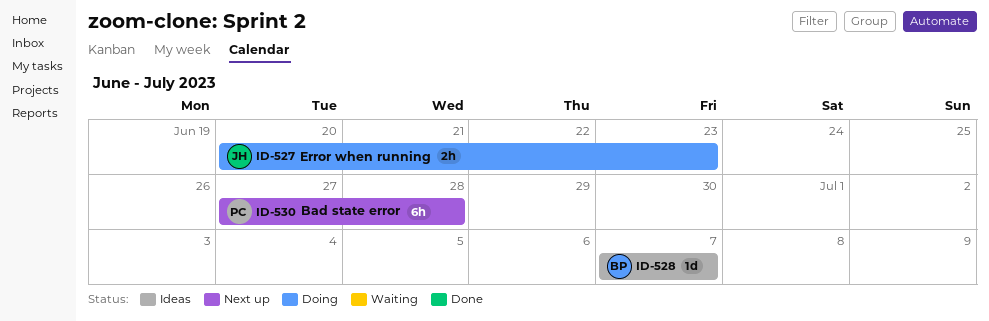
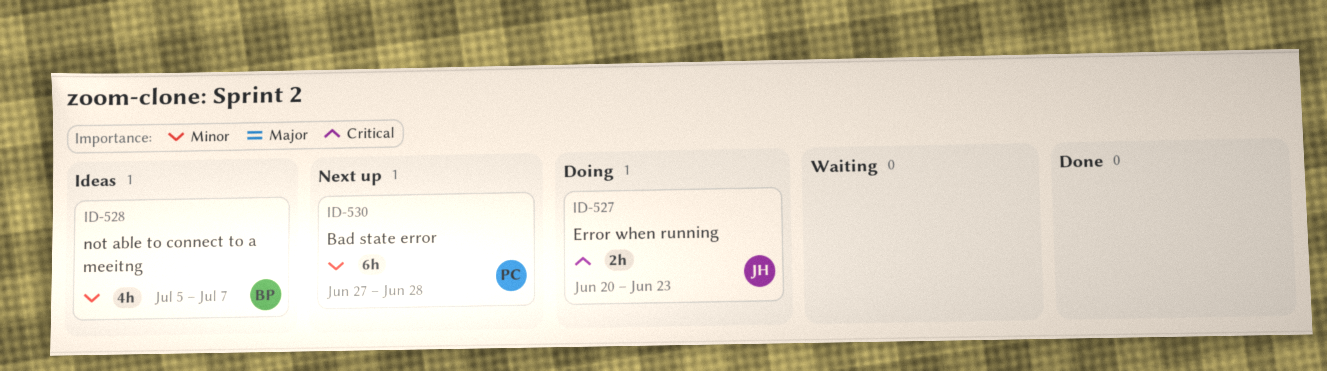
ID-528, estimate: 1d -> 4h
ID-528, start: Jul 7 -> Jul 5

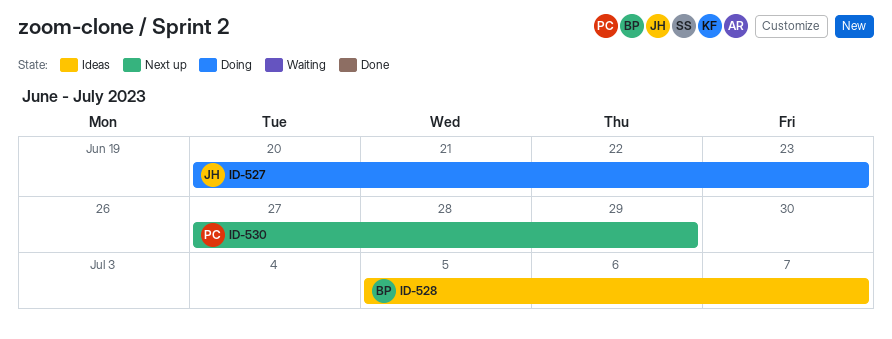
ID-530, due: Jun 28 -> Jun 29

